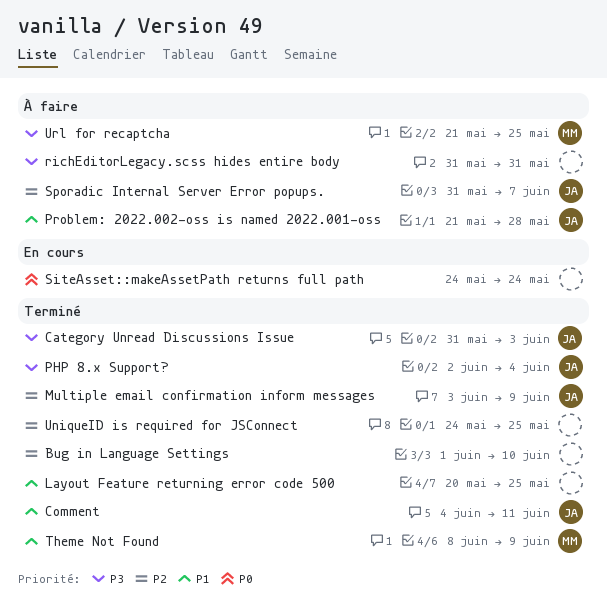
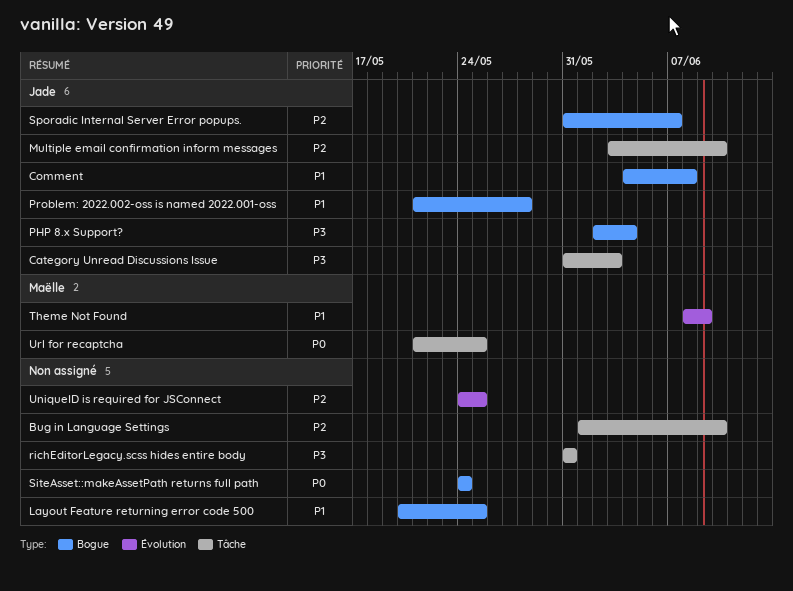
Comment, due: Jun 11 -> Jun 8
Multiple email confirmation inform messages, due: Jun 9 -> Jun 10
Url for recaptcha, priority: P3 -> P0

